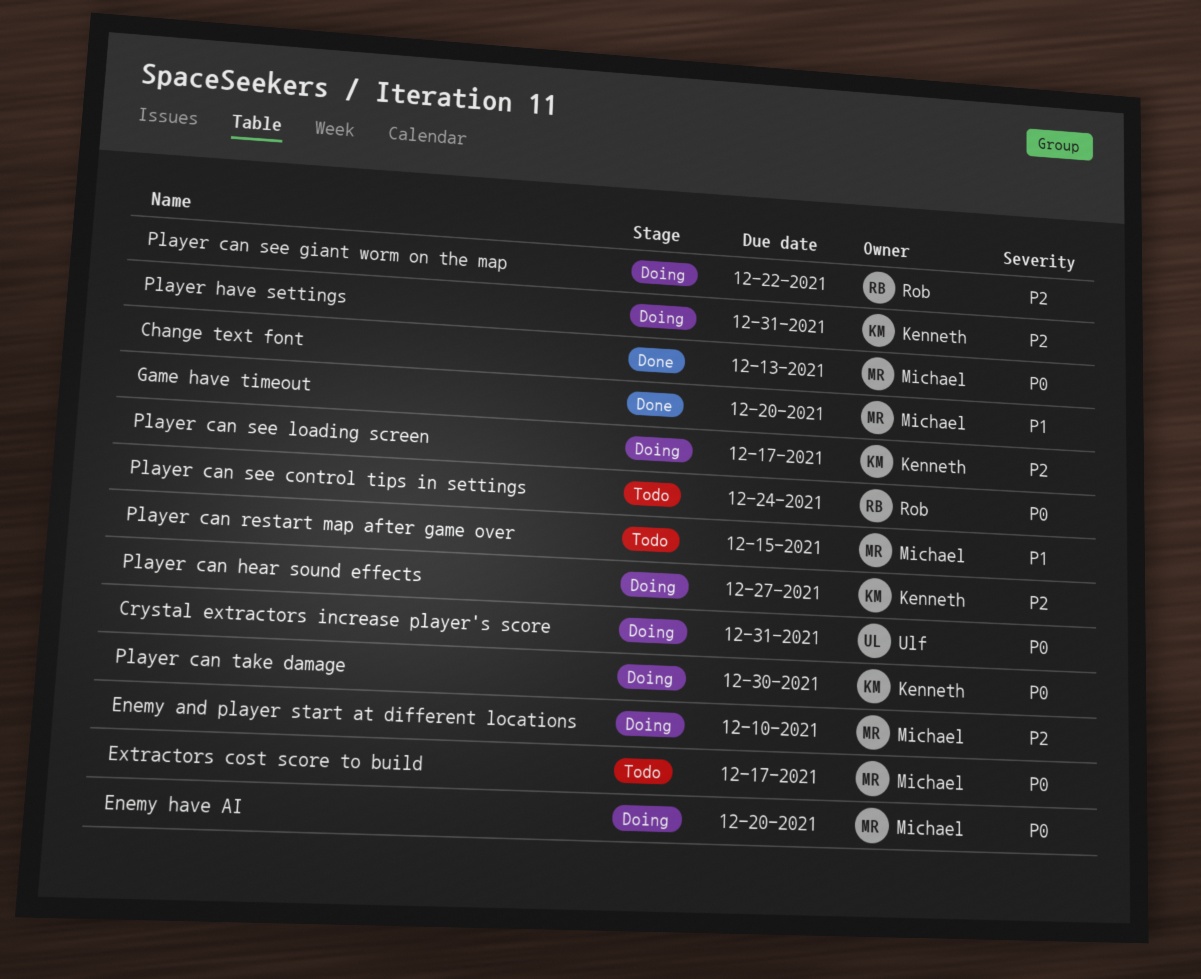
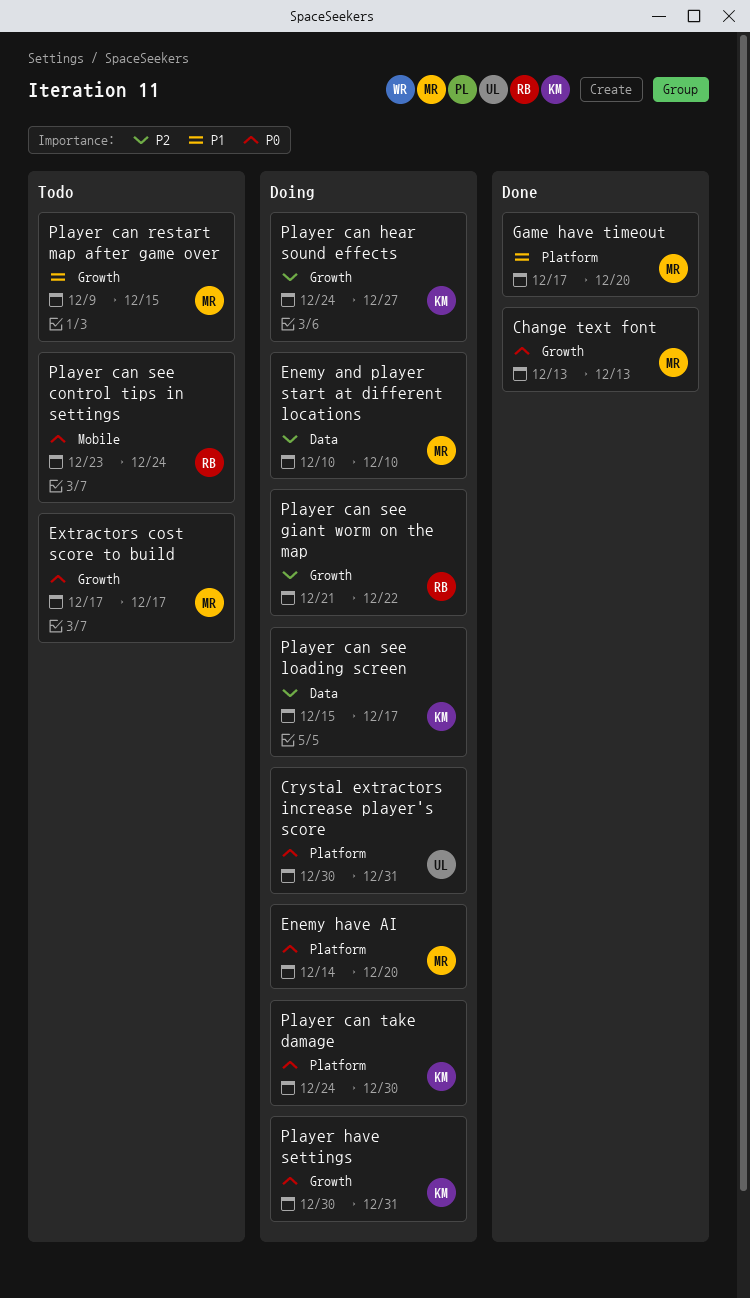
Player have settings, priority: P2 -> P0

